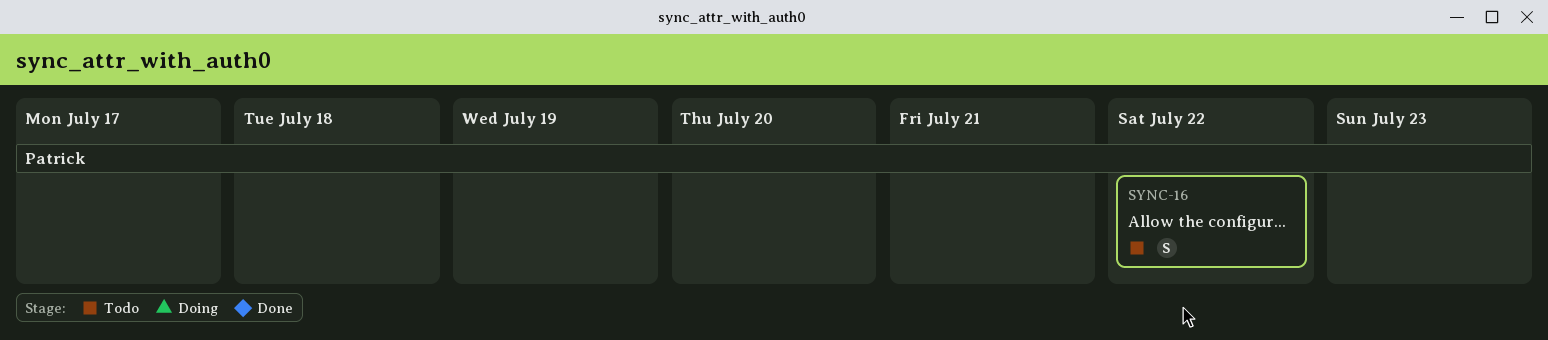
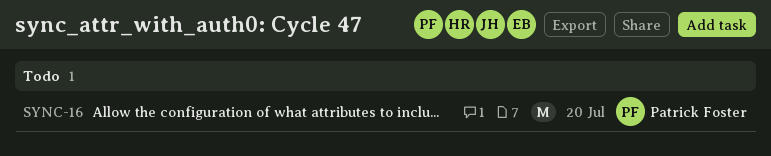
SYNC-16, estimate: S -> M
SYNC-16, due: Jul 22 -> Jul 20

